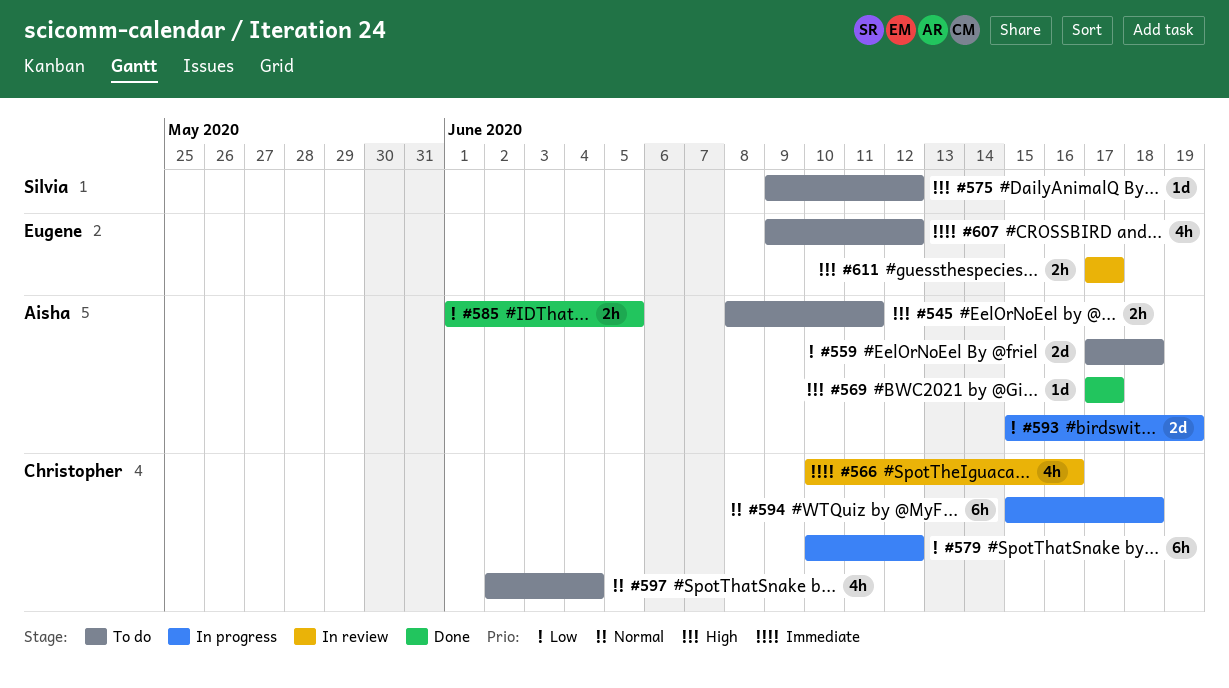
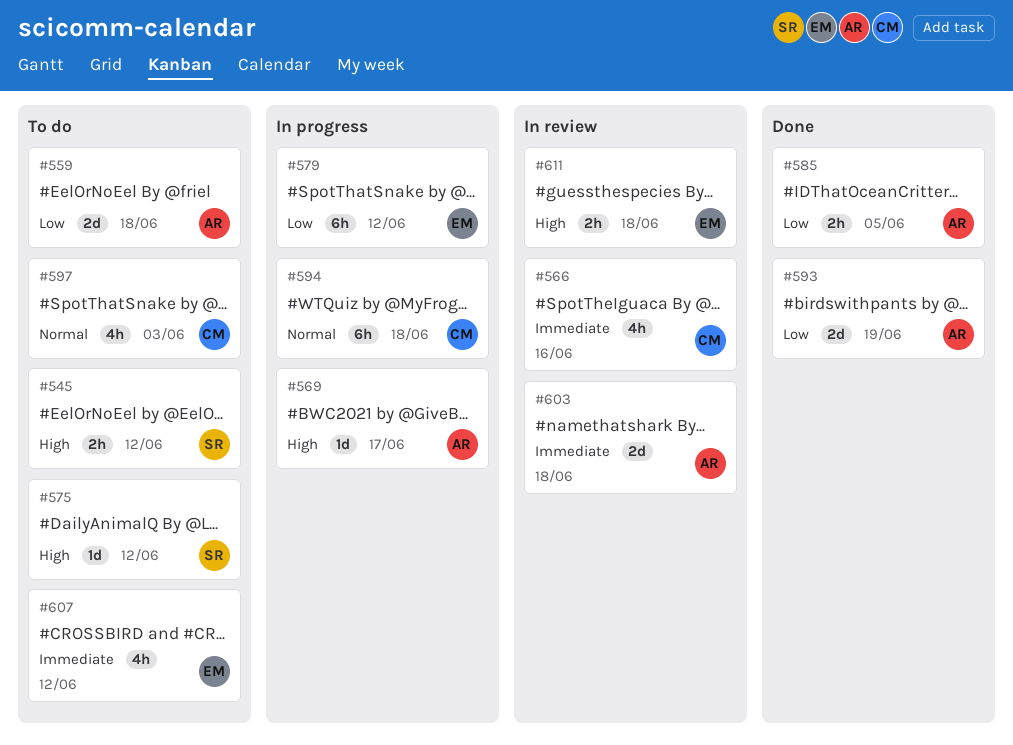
#545, owner: Aisha -> Silvia
#545, due: Jun 11 -> Jun 12
#569, status: Done -> In progress
#579, owner: Christopher -> Eugene
#593, status: In progress -> Done
#597, due: Jun 4 -> Jun 3
#603: none -> present
#611, due: Jun 17 -> Jun 18

